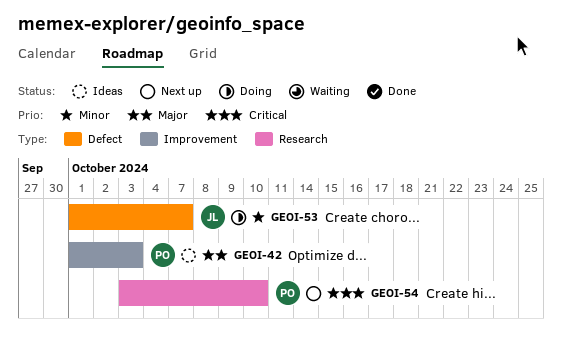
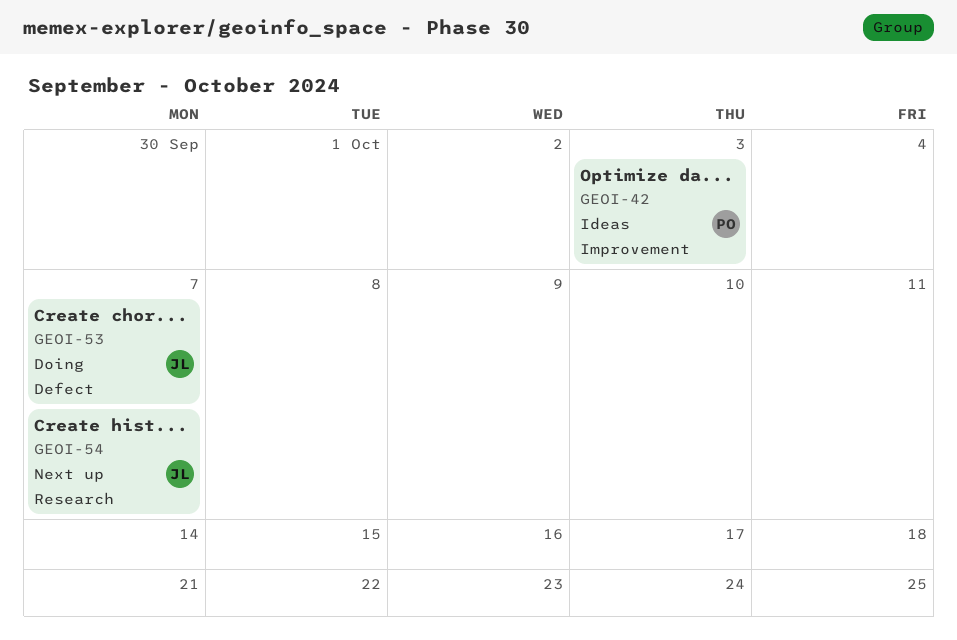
GEOI-54, owner: PO -> JL
GEOI-54, due: Oct 10 -> Oct 7

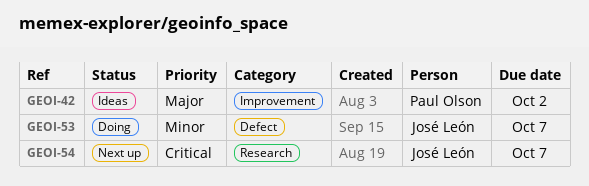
GEOI-42, due: Oct 3 -> Oct 2

